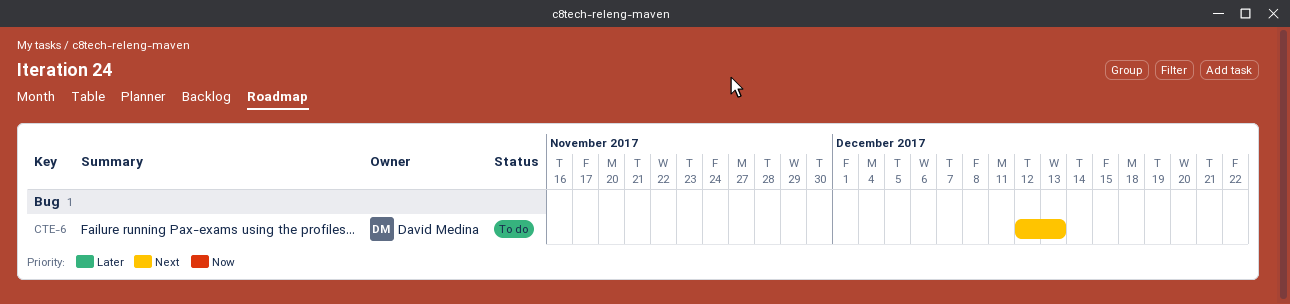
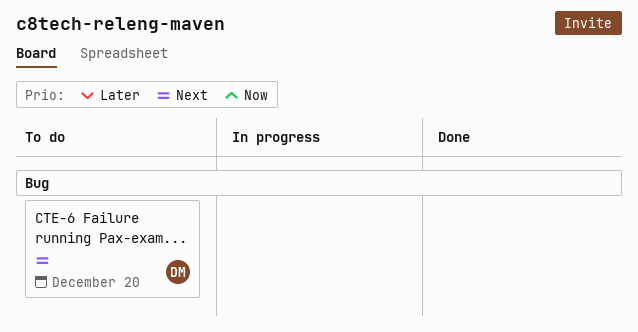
CTE-6, due: Dec 13 -> Dec 20

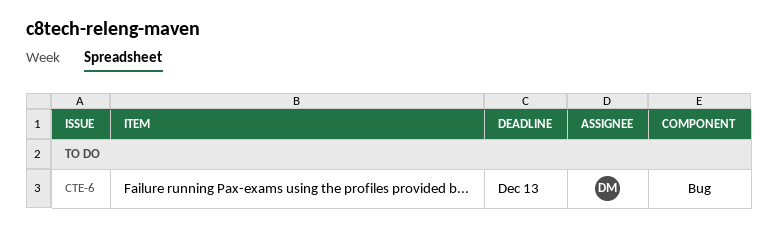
CTE-6, due: Dec 20 -> Dec 13

